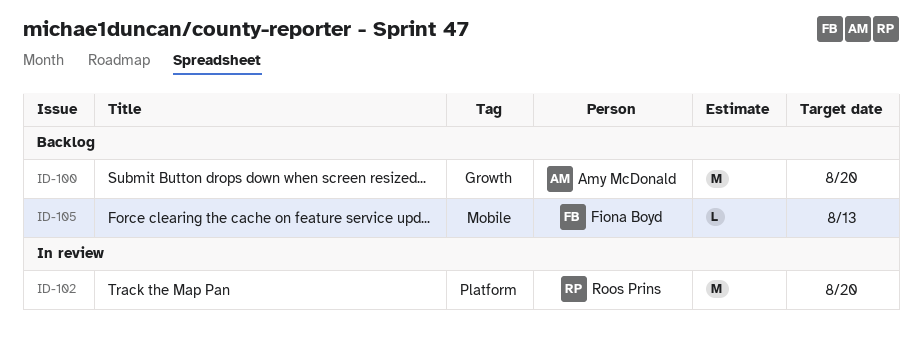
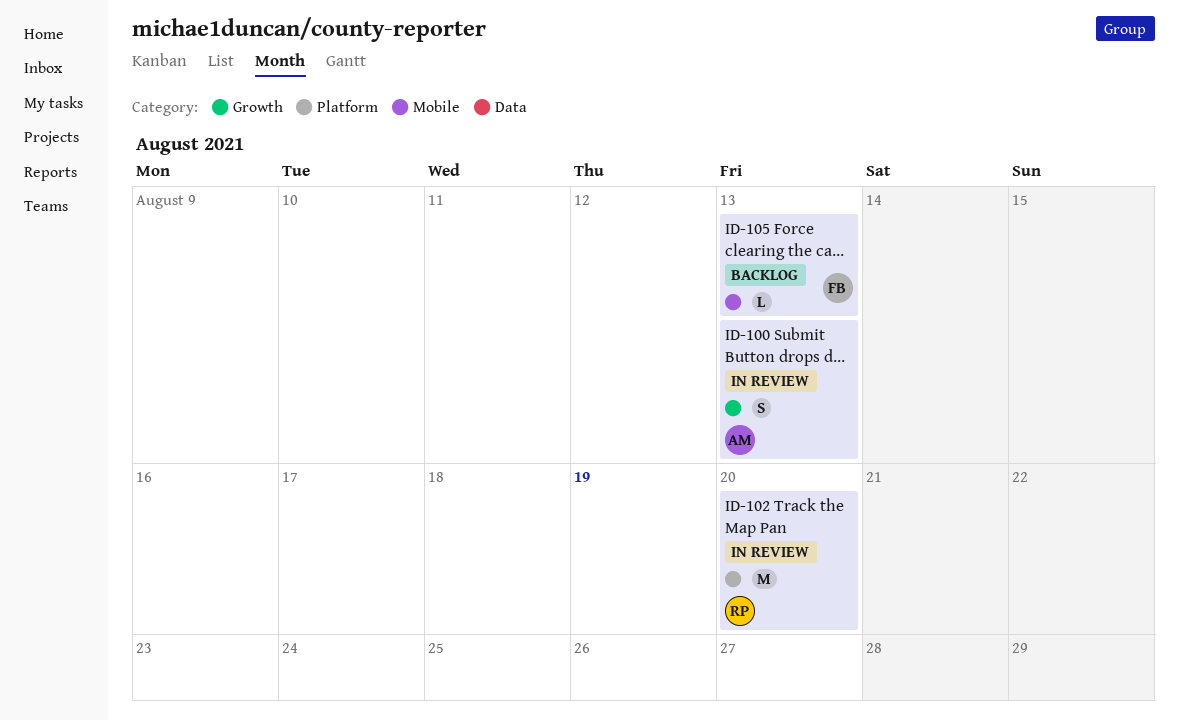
ID-100, status: Backlog -> In review
ID-100, estimate: M -> S
ID-100, due: Aug 20 -> Aug 13

